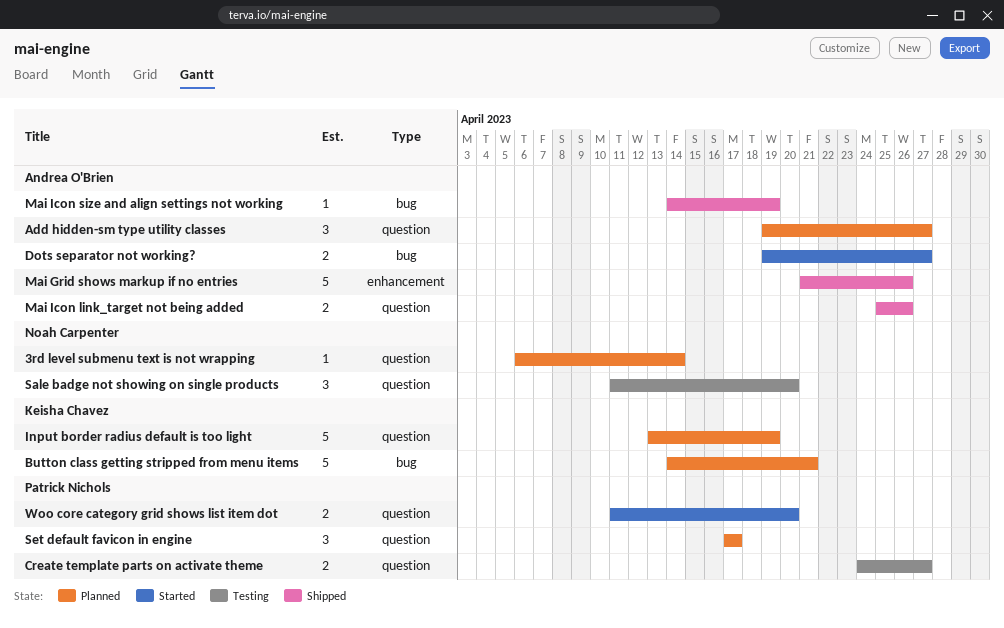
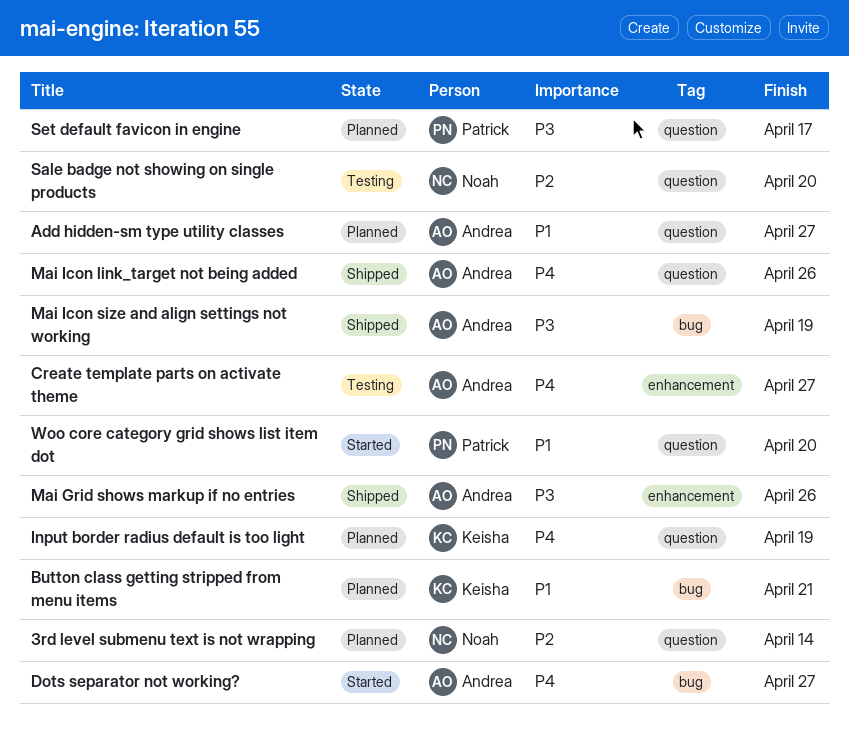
Create template parts on activate theme, owner: Patrick Nichols -> Andrea O'Brien
Create template parts on activate theme, label: question -> enhancement

